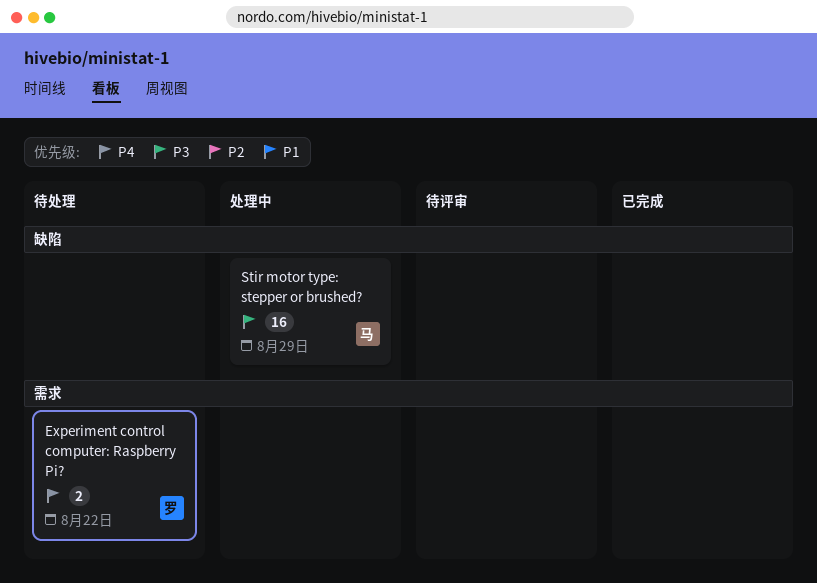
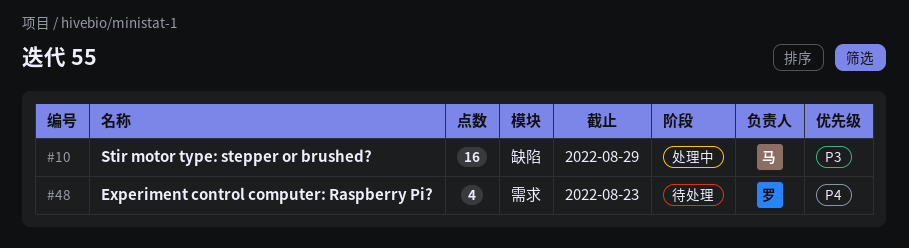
Experiment control computer: Raspberry Pi?, estimate: 2 -> 4
Experiment control computer: Raspberry Pi?, due: Aug 22 -> Aug 23

